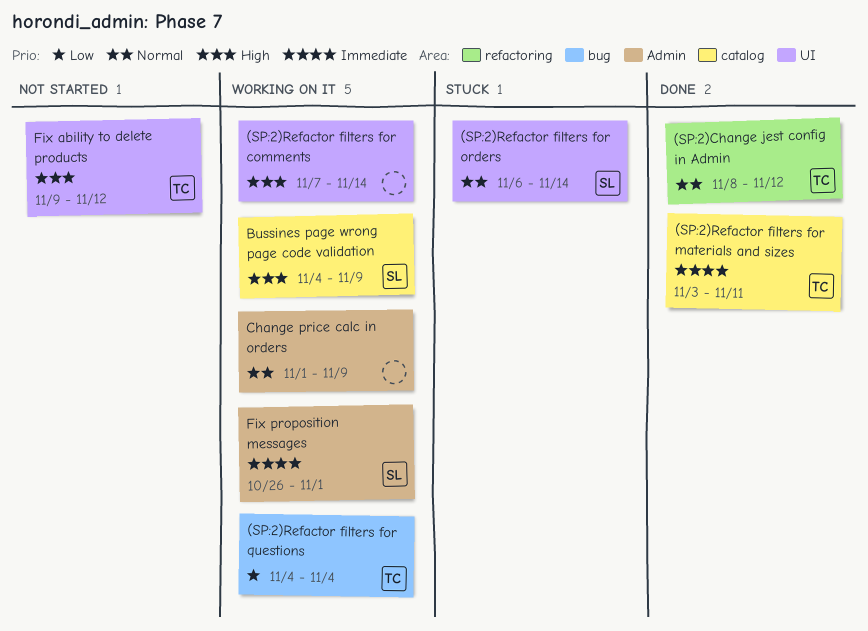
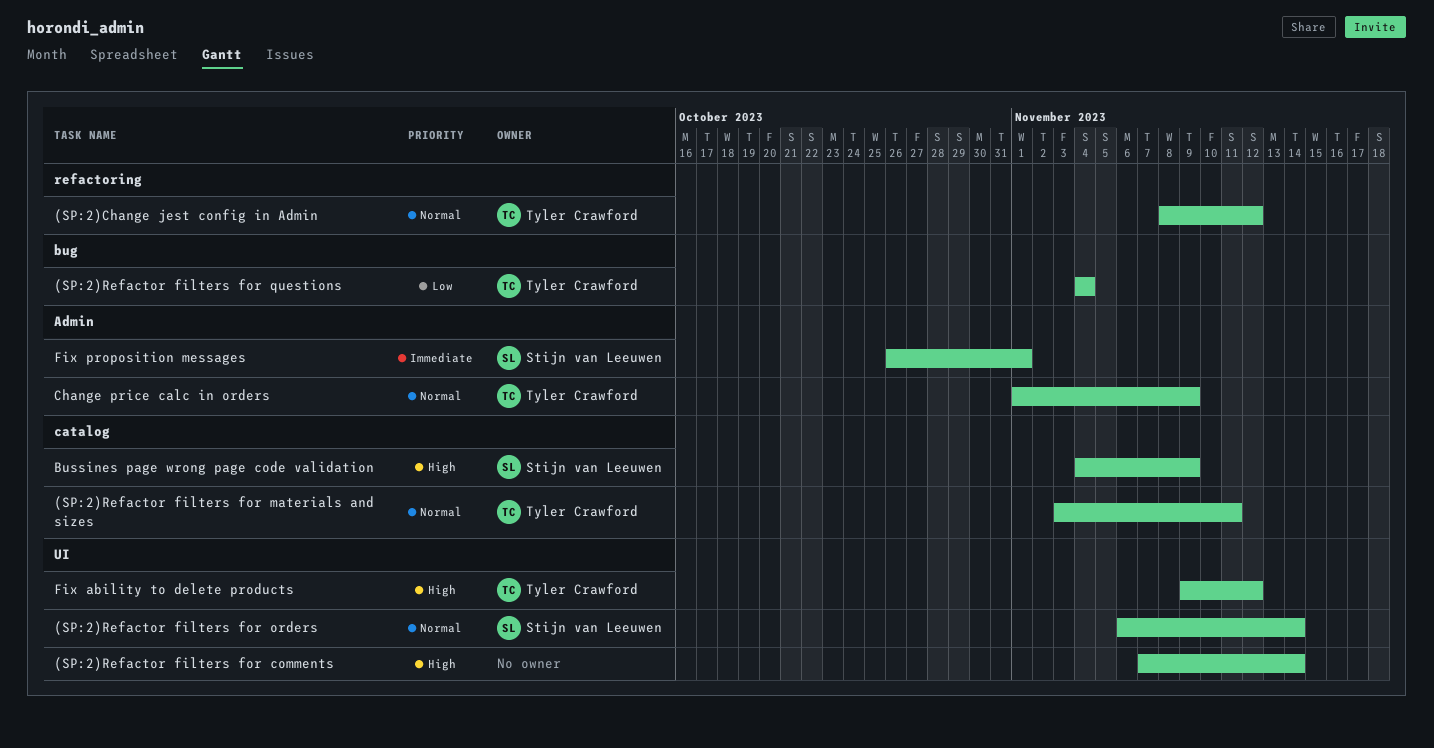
(SP:2)Refactor filters for materials and sizes, priority: Immediate -> Normal
Change price calc in orders, owner: none -> Tyler Crawford

